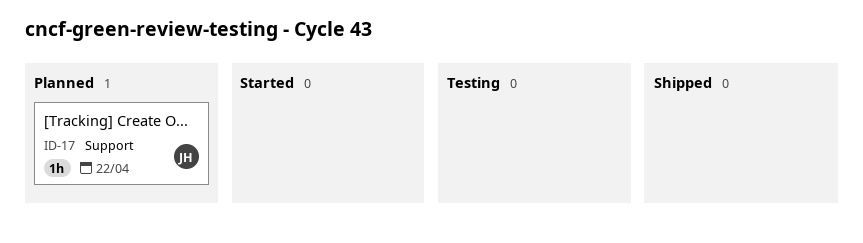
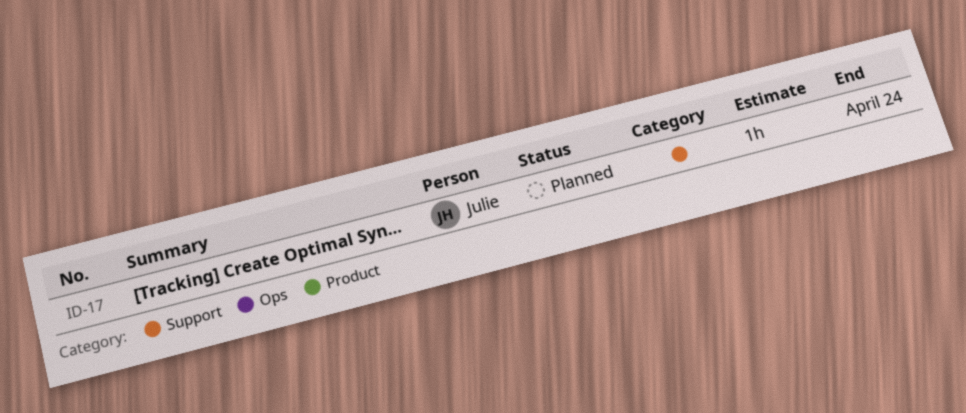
ID-17, due: Apr 22 -> Apr 24

